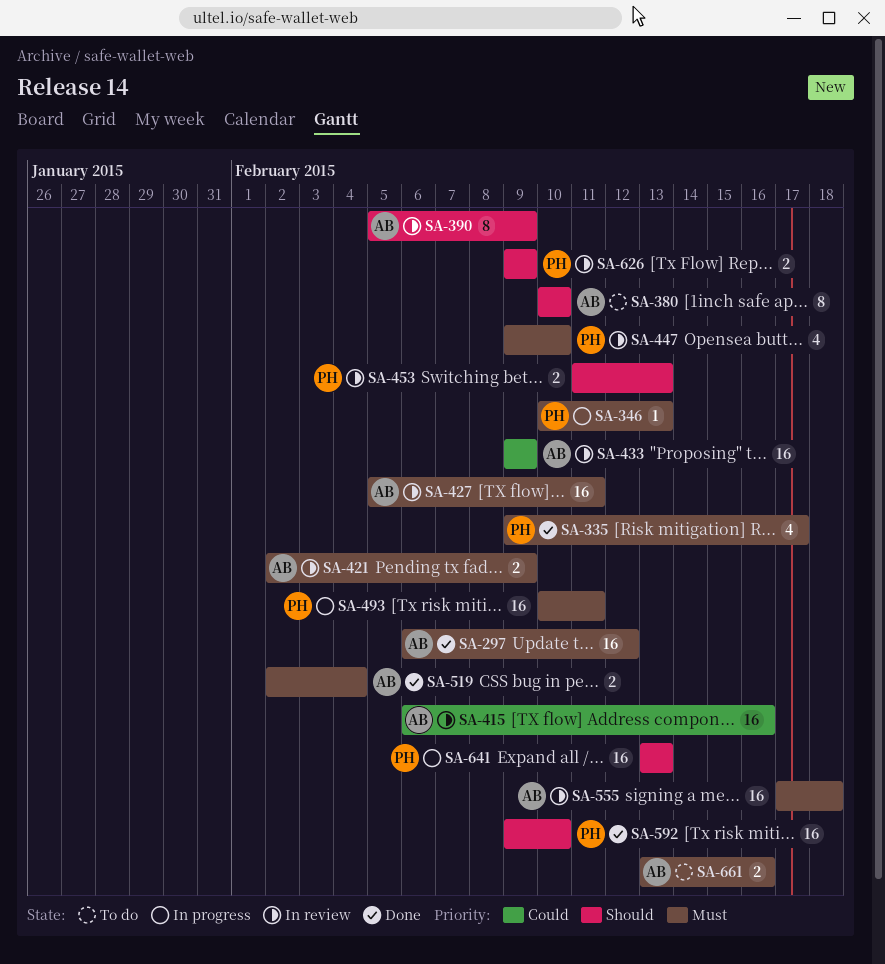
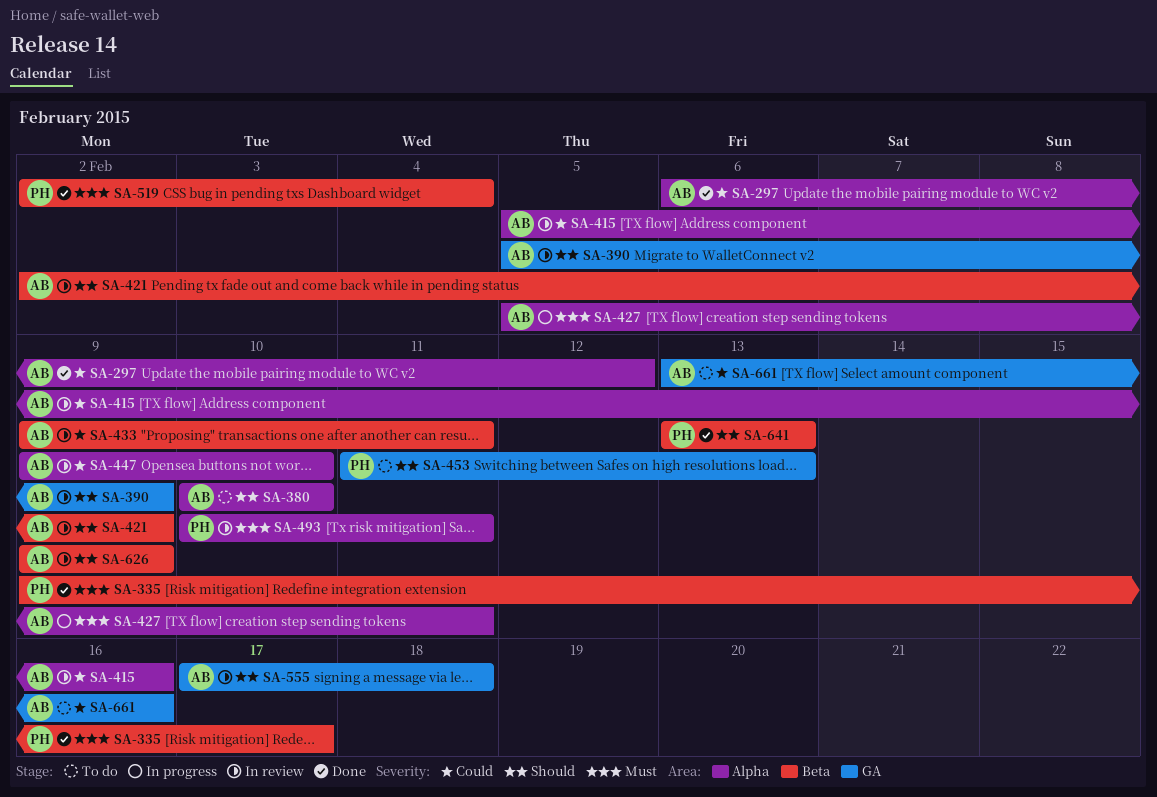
SA-297, priority: Must -> Could
SA-346: present -> none
SA-415, start: Feb 6 -> Feb 5
SA-421, priority: Must -> Should
SA-427, status: In review -> In progress
SA-433, due: Feb 9 -> Feb 11
SA-447, owner: PH -> AB
SA-447, priority: Must -> Could
SA-453, status: In review -> To do
SA-493, status: In progress -> In review
SA-519, owner: AB -> PH
SA-555, priority: Must -> Should
SA-592: present -> none
SA-626, owner: PH -> AB
SA-641, status: In progress -> Done
SA-661, priority: Must -> Could

